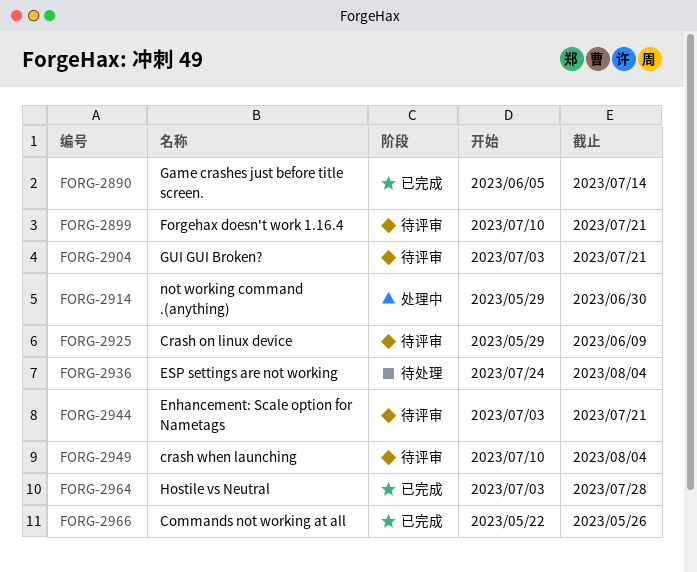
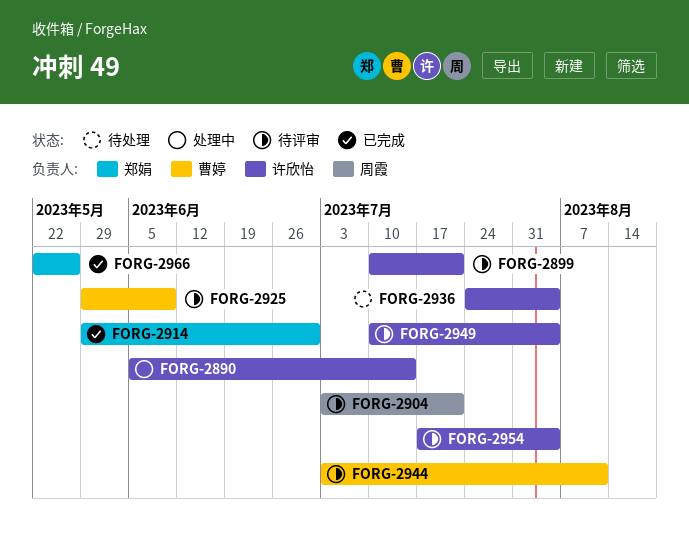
FORG-2890, status: 已完成 -> 处理中
FORG-2914, status: 处理中 -> 已完成
FORG-2944, due: Jul 21 -> Aug 11
FORG-2954: none -> present
FORG-2964: present -> none

